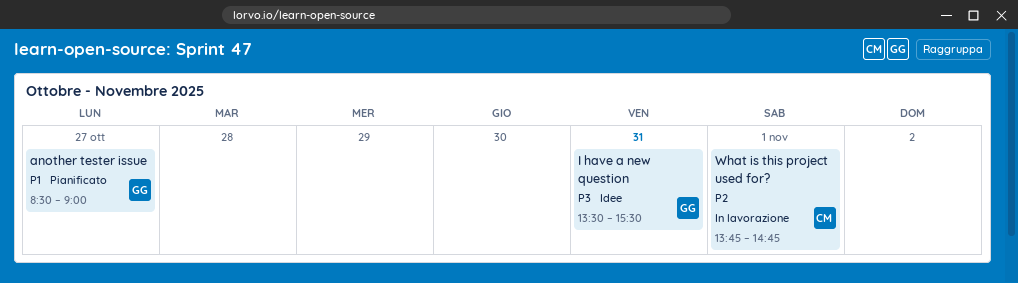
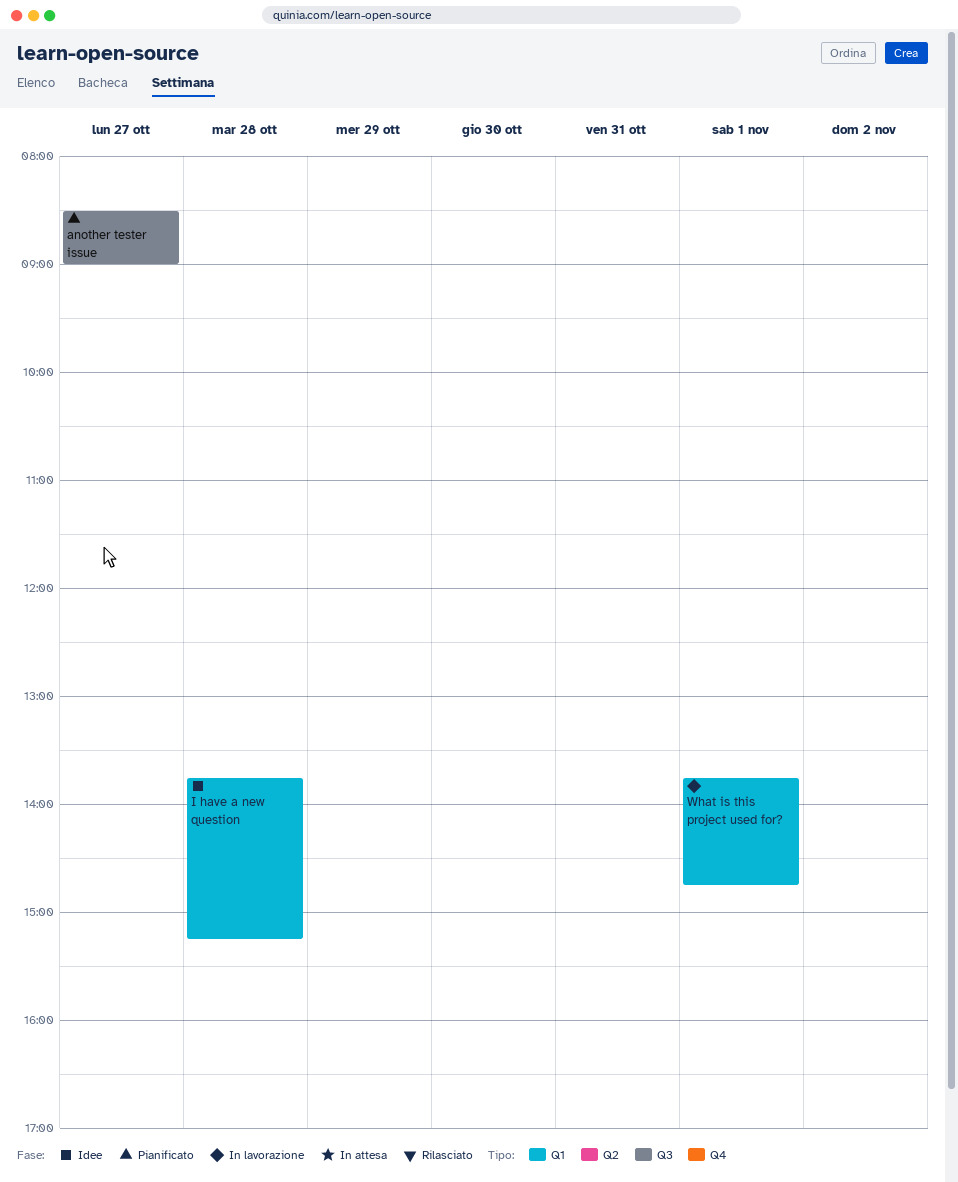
I have a new question, day: Oct 31 -> Oct 28
I have a new question, begins: 13:30 -> 13:45
I have a new question, ends: 15:30 -> 15:15

